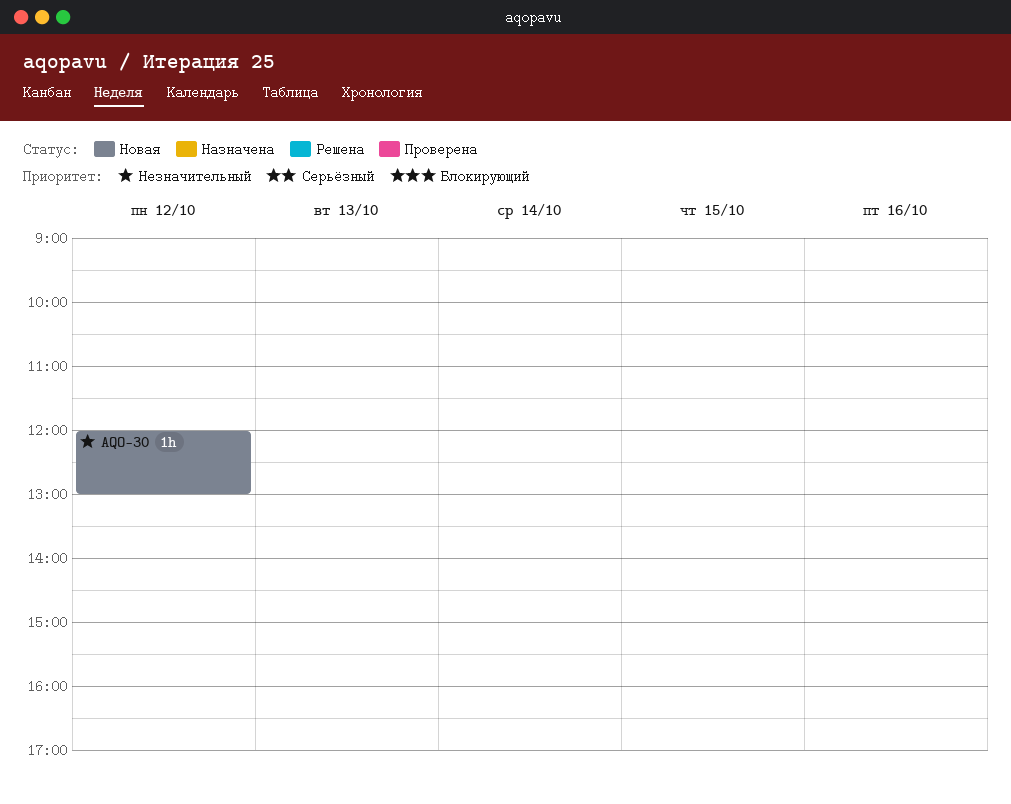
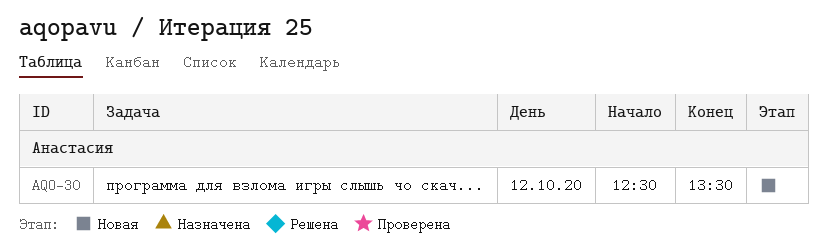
AQO-30, begins: 12:00 -> 12:30
AQO-30, ends: 13:00 -> 13:30

